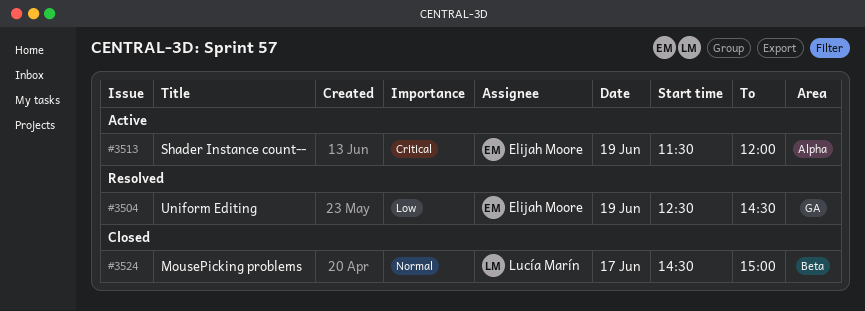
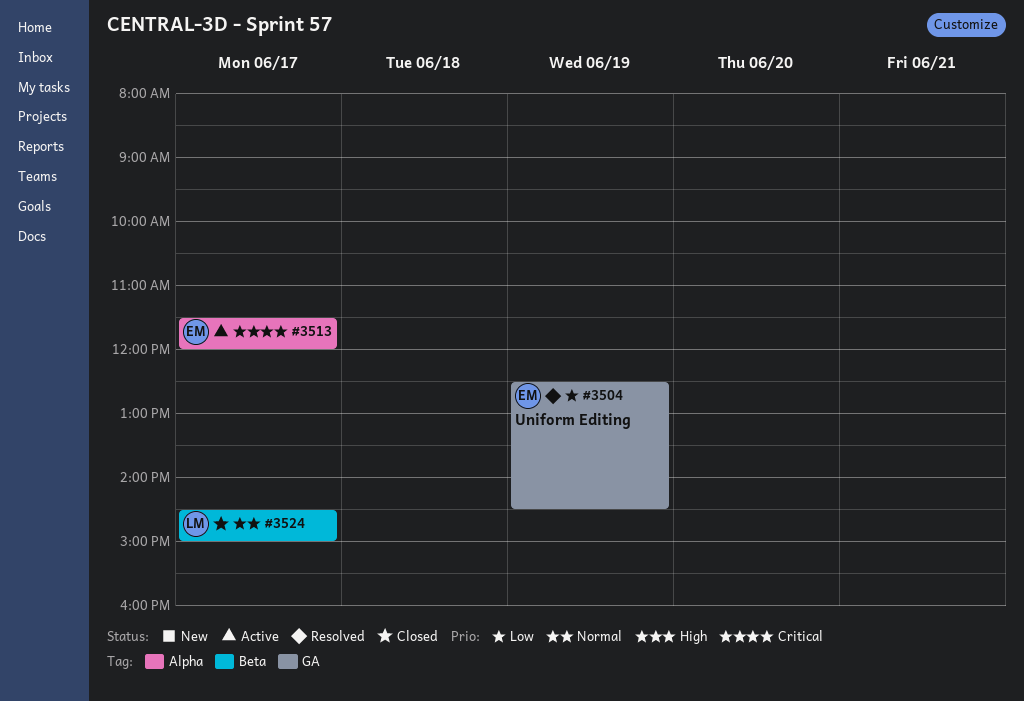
#3513, day: Jun 19 -> Jun 17

